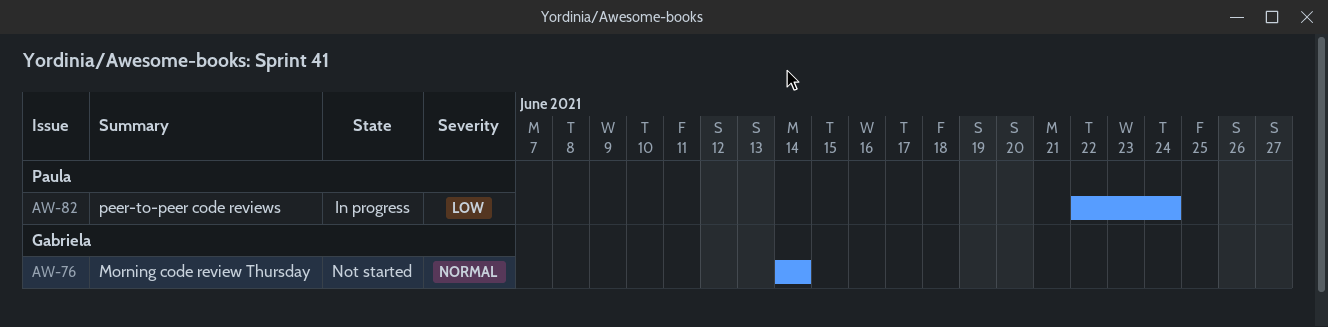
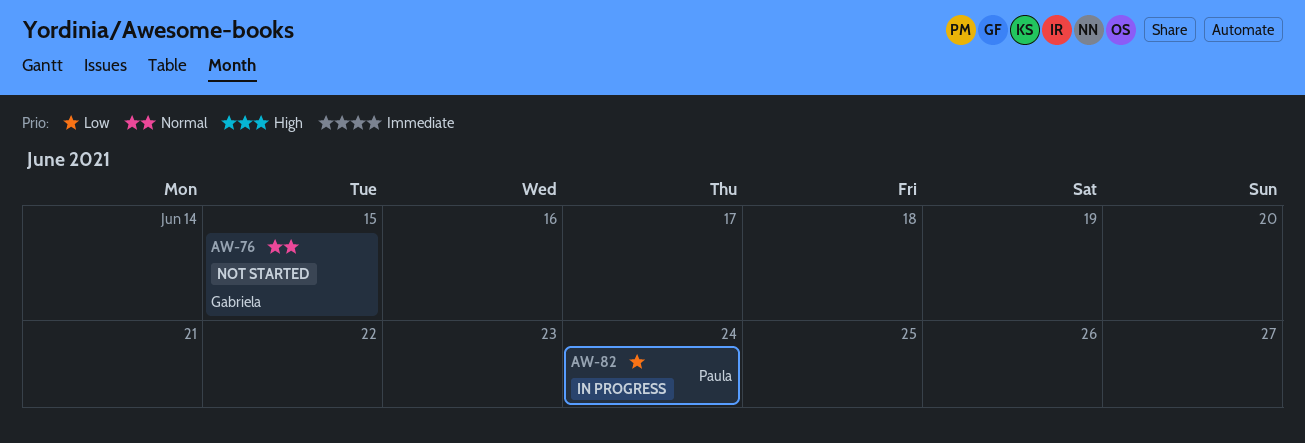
AW-76, due: Jun 14 -> Jun 15

